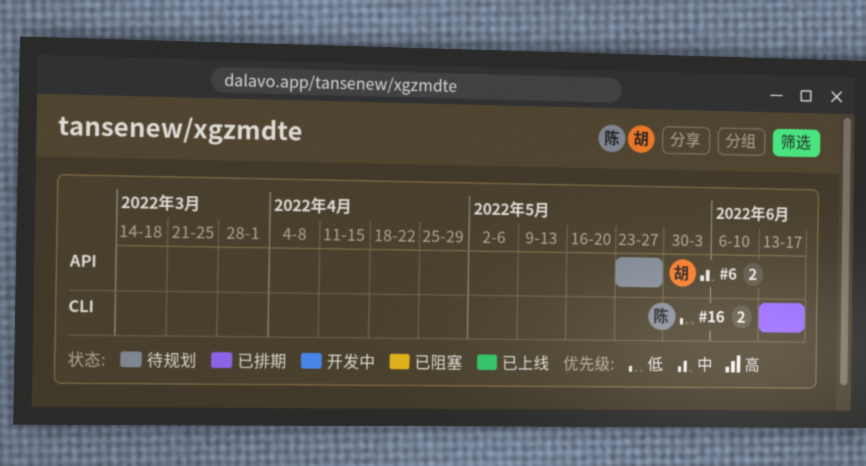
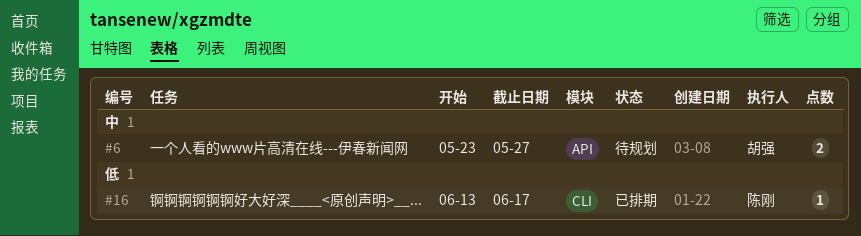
#16, estimate: 2 -> 1

